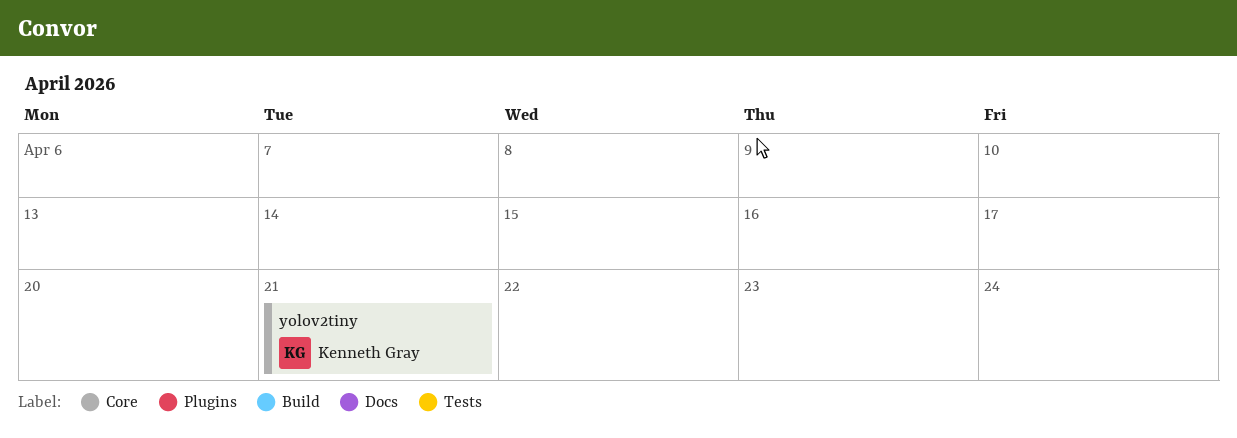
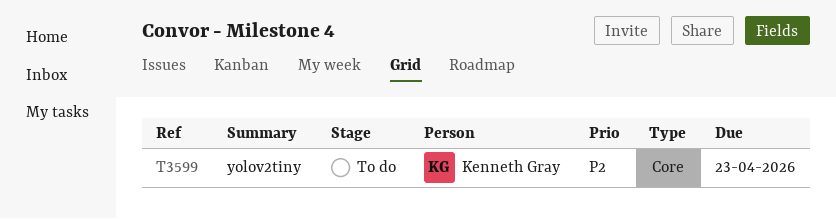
yolov2tiny, due: Apr 21 -> Apr 23

